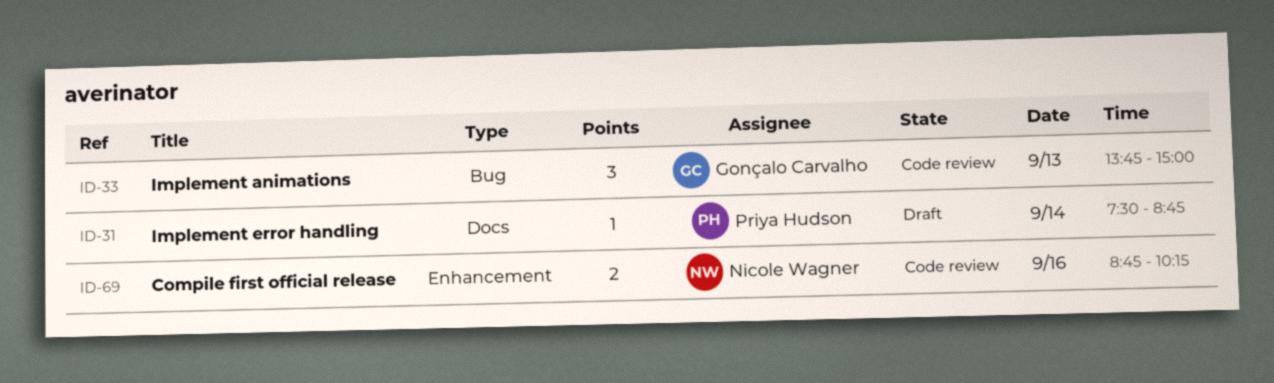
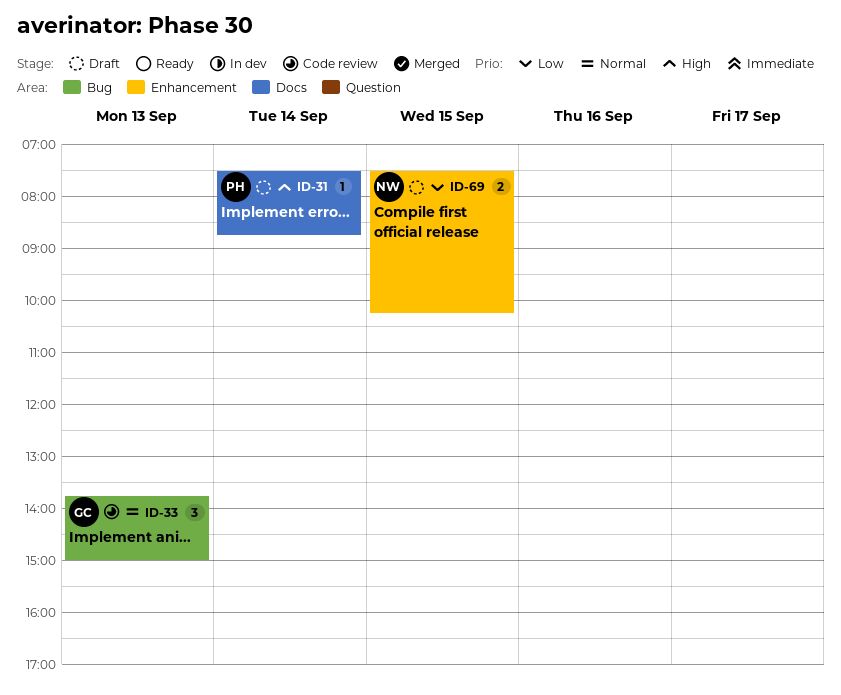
ID-69, status: Code review -> Draft
ID-69, day: Sep 16 -> Sep 15
ID-69, begins: 08:45 -> 07:30

